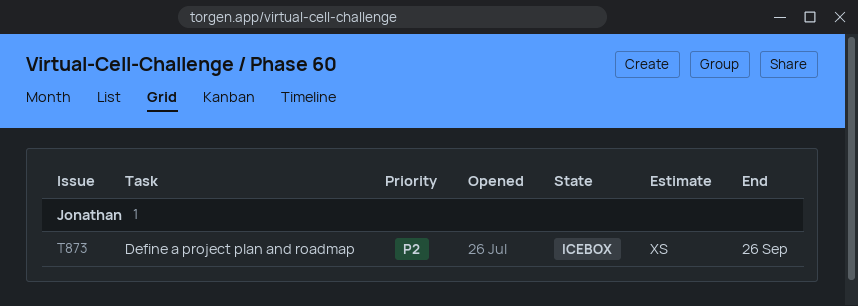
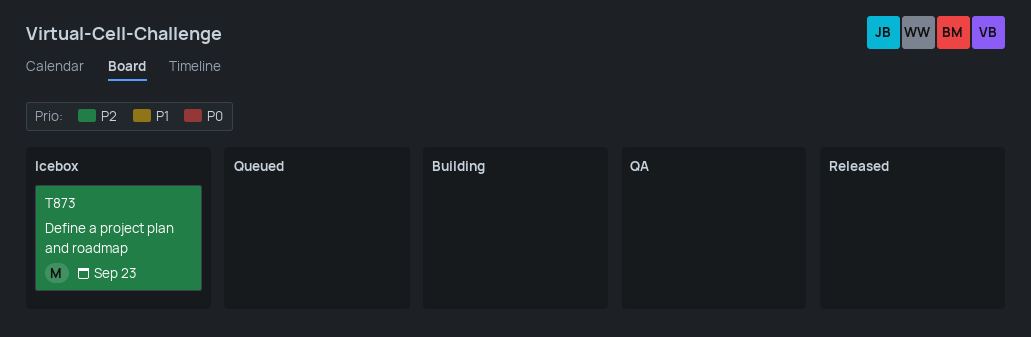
T873, estimate: XS -> M
T873, due: Sep 26 -> Sep 23

